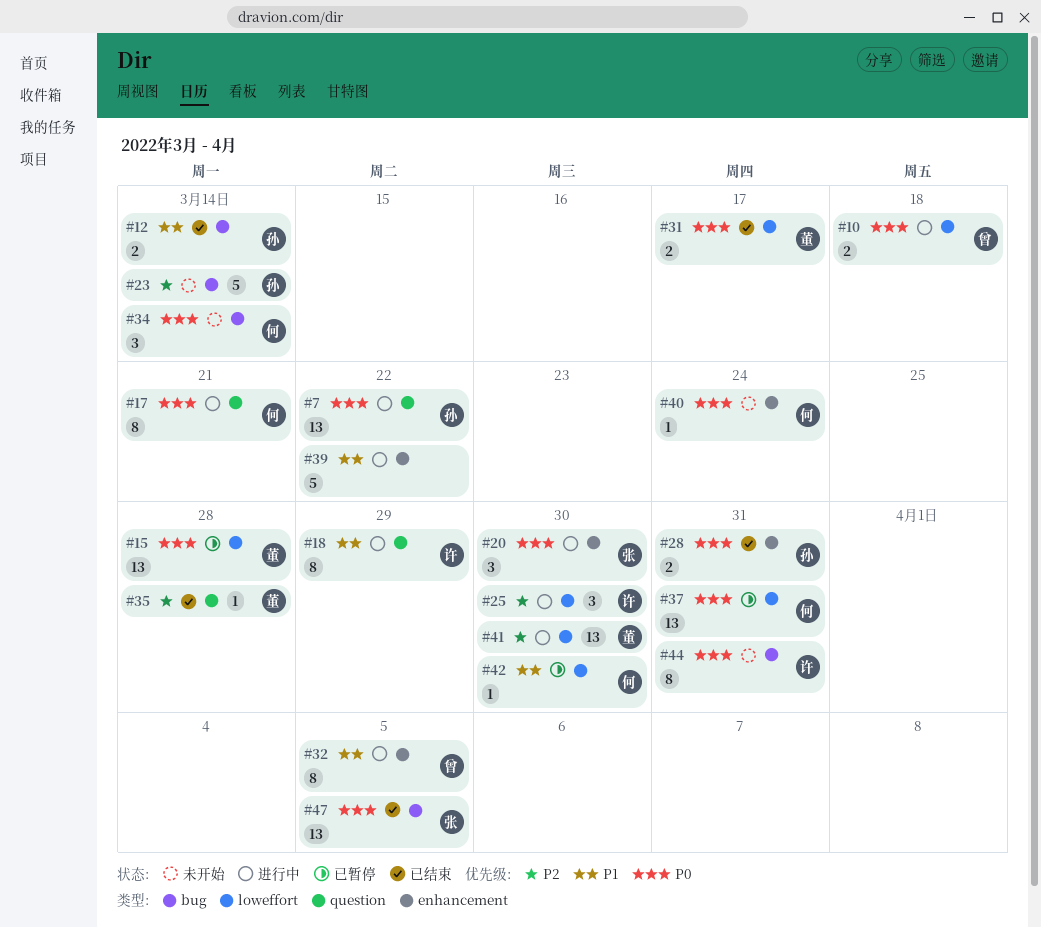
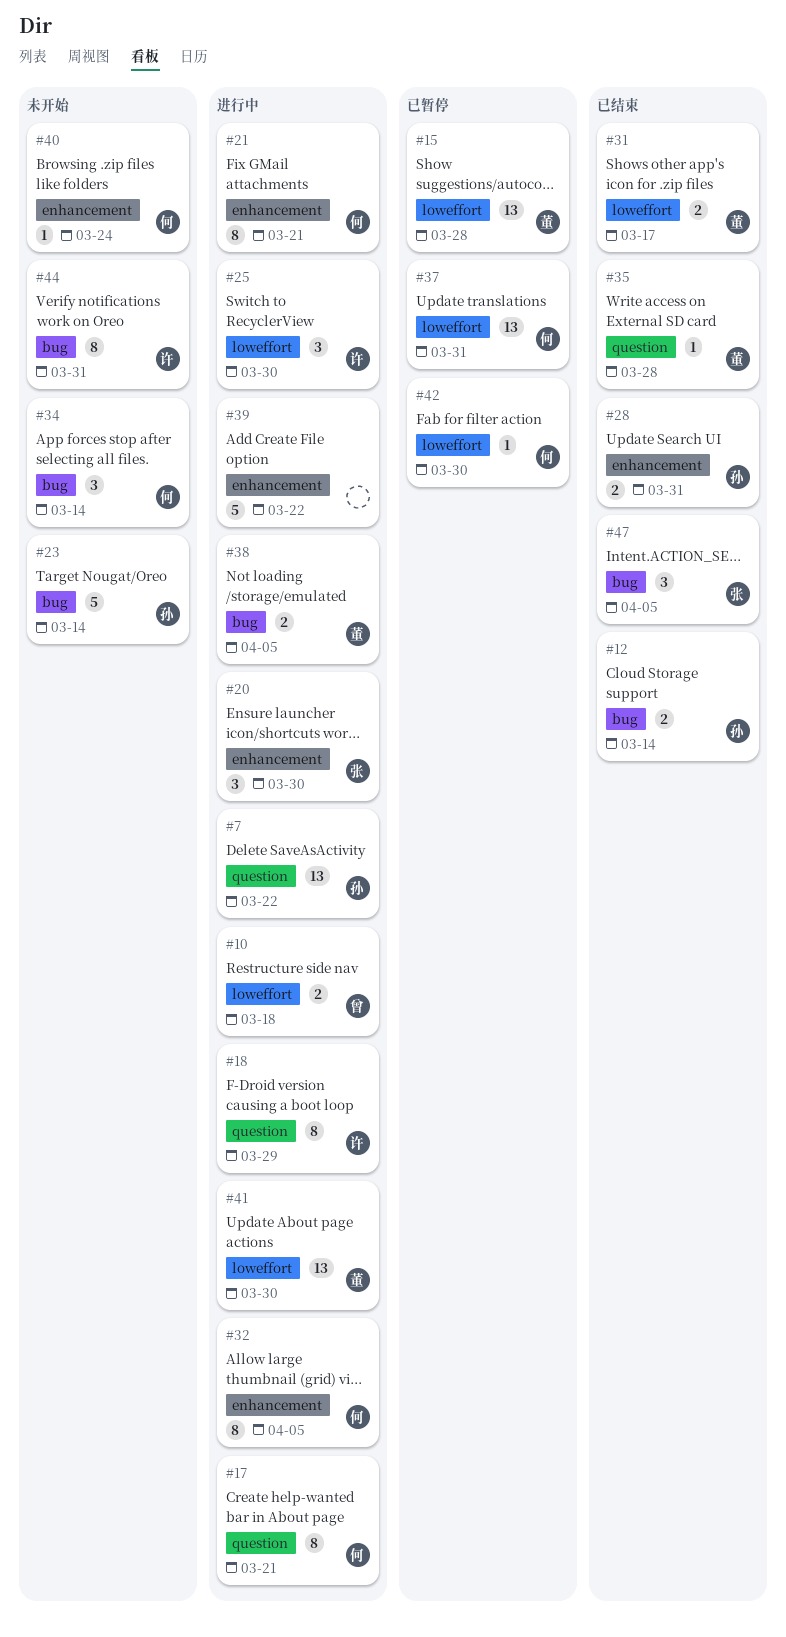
#21: none -> present
#32, owner: 曾 -> 何
#38: none -> present
#47, estimate: 13 -> 3

